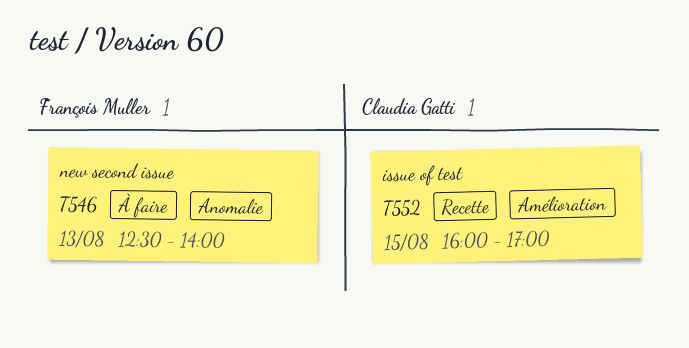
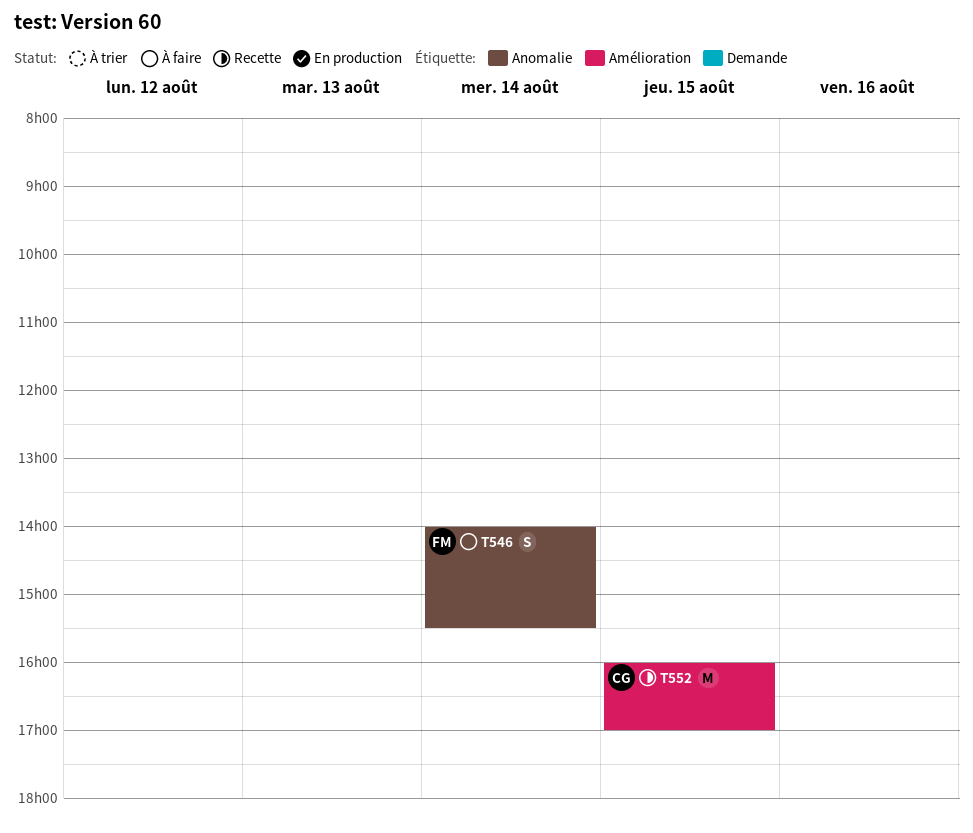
T546, day: Aug 13 -> Aug 14
T546, begins: 12:30 -> 14:00
T546, ends: 14:00 -> 15:30

